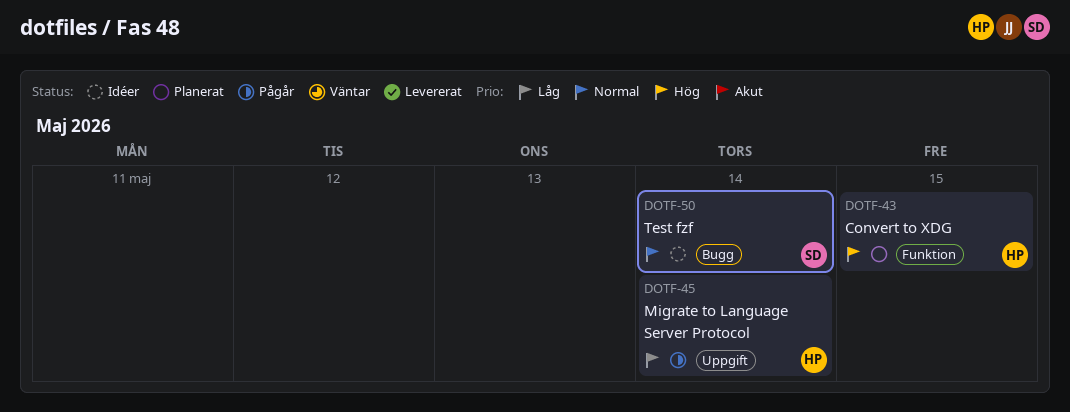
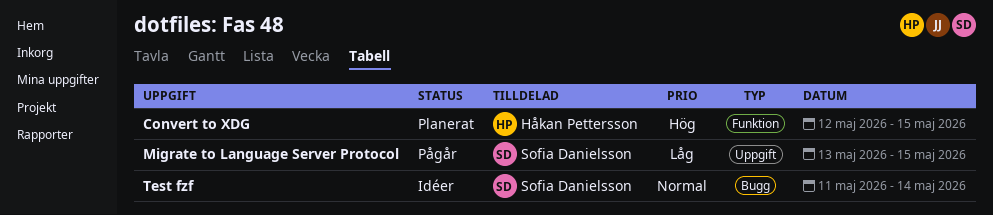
Migrate to Language Server Protocol, owner: Håkan Pettersson -> Sofia Danielsson
Migrate to Language Server Protocol, due: May 14 -> May 15

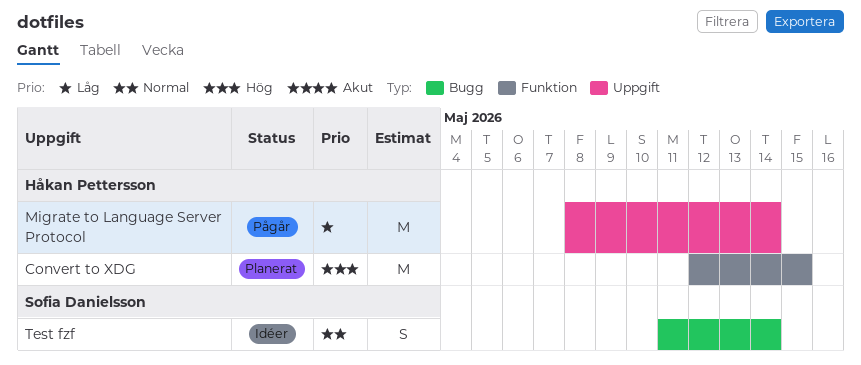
Migrate to Language Server Protocol, owner: Sofia Danielsson -> Håkan Pettersson
Migrate to Language Server Protocol, start: May 13 -> May 8
Migrate to Language Server Protocol, due: May 15 -> May 14

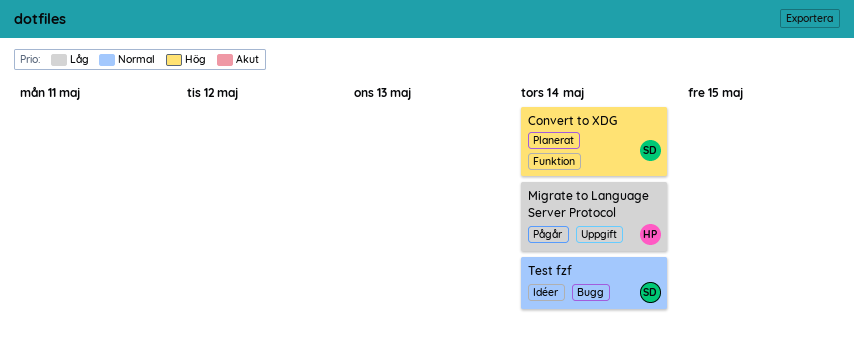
Convert to XDG, owner: Håkan Pettersson -> Sofia Danielsson
Convert to XDG, due: May 15 -> May 14

